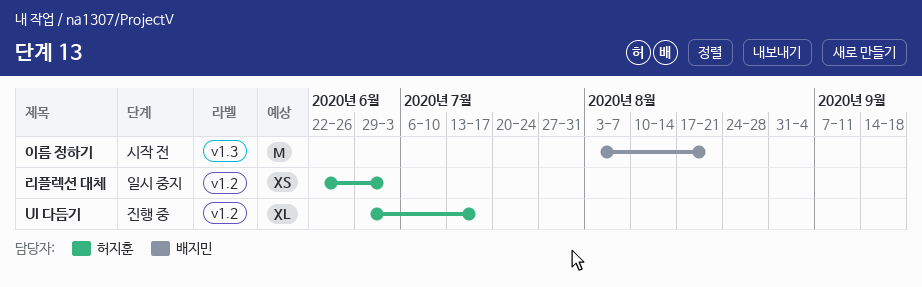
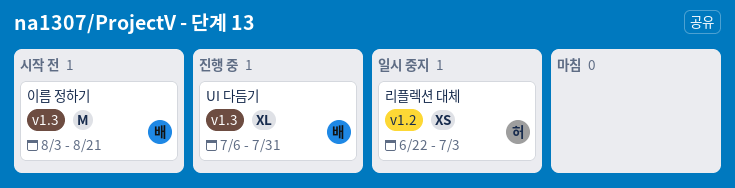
UI 다듬기, owner: 허지훈 -> 배지민
UI 다듬기, label: v1.2 -> v1.3
UI 다듬기, start: Jun 29 -> Jul 6
UI 다듬기, due: Jul 17 -> Jul 31

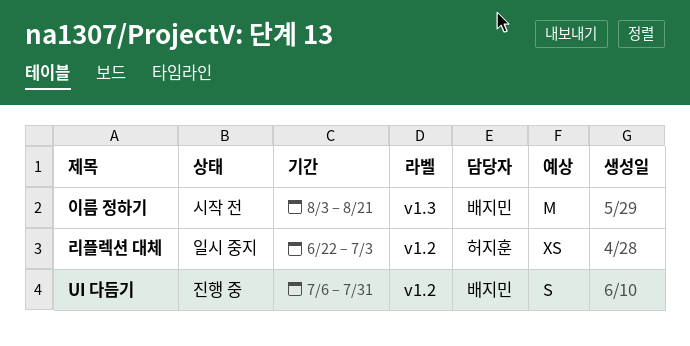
UI 다듬기, label: v1.3 -> v1.2
UI 다듬기, estimate: XL -> S

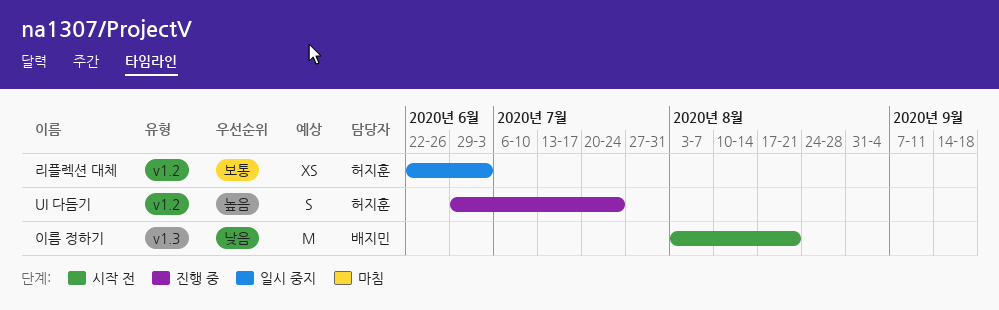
UI 다듬기, owner: 배지민 -> 허지훈
UI 다듬기, start: Jul 6 -> Jun 29
UI 다듬기, due: Jul 31 -> Jul 24

